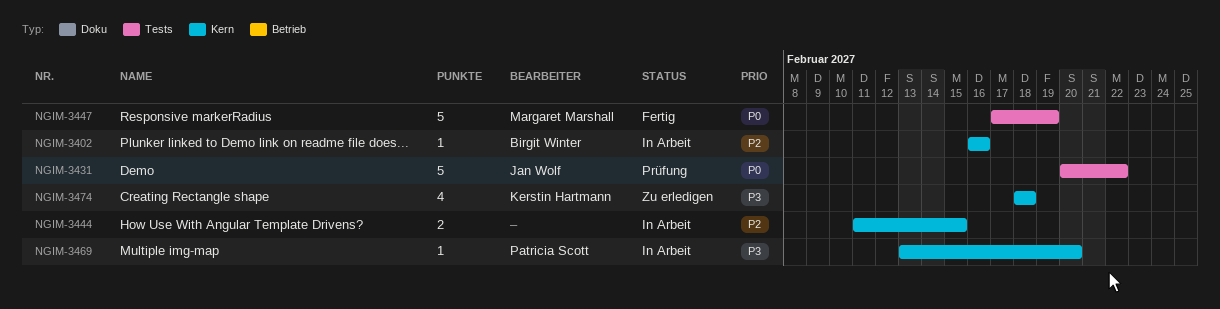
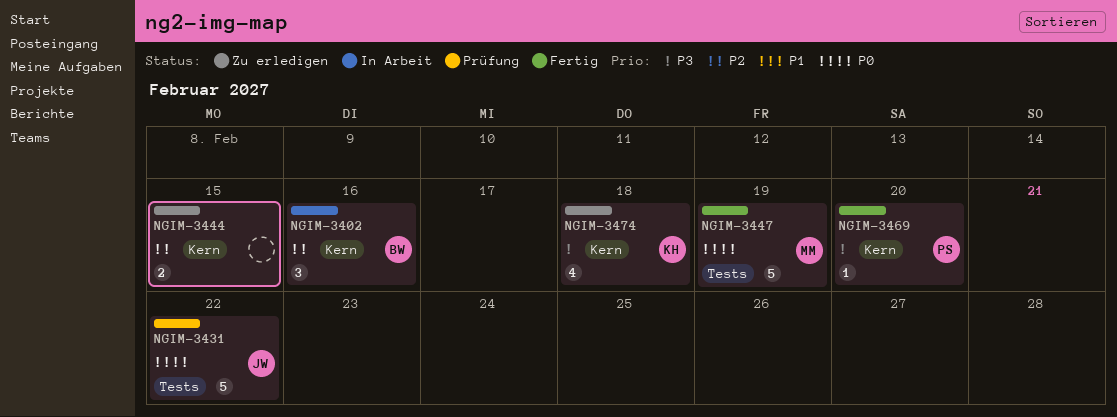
NGIM-3402, estimate: 1 -> 3
NGIM-3444, status: In Arbeit -> Zu erledigen
NGIM-3469, status: In Arbeit -> Fertig

